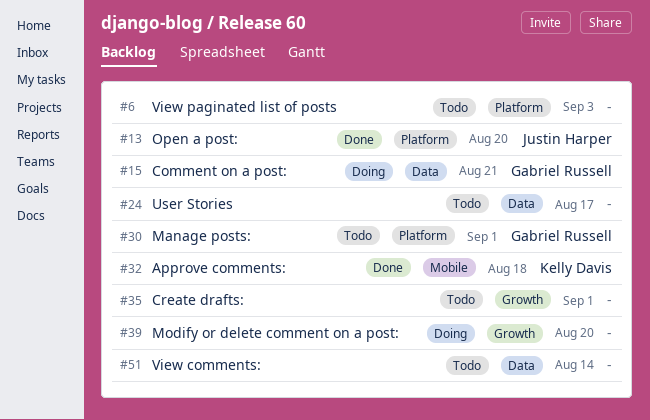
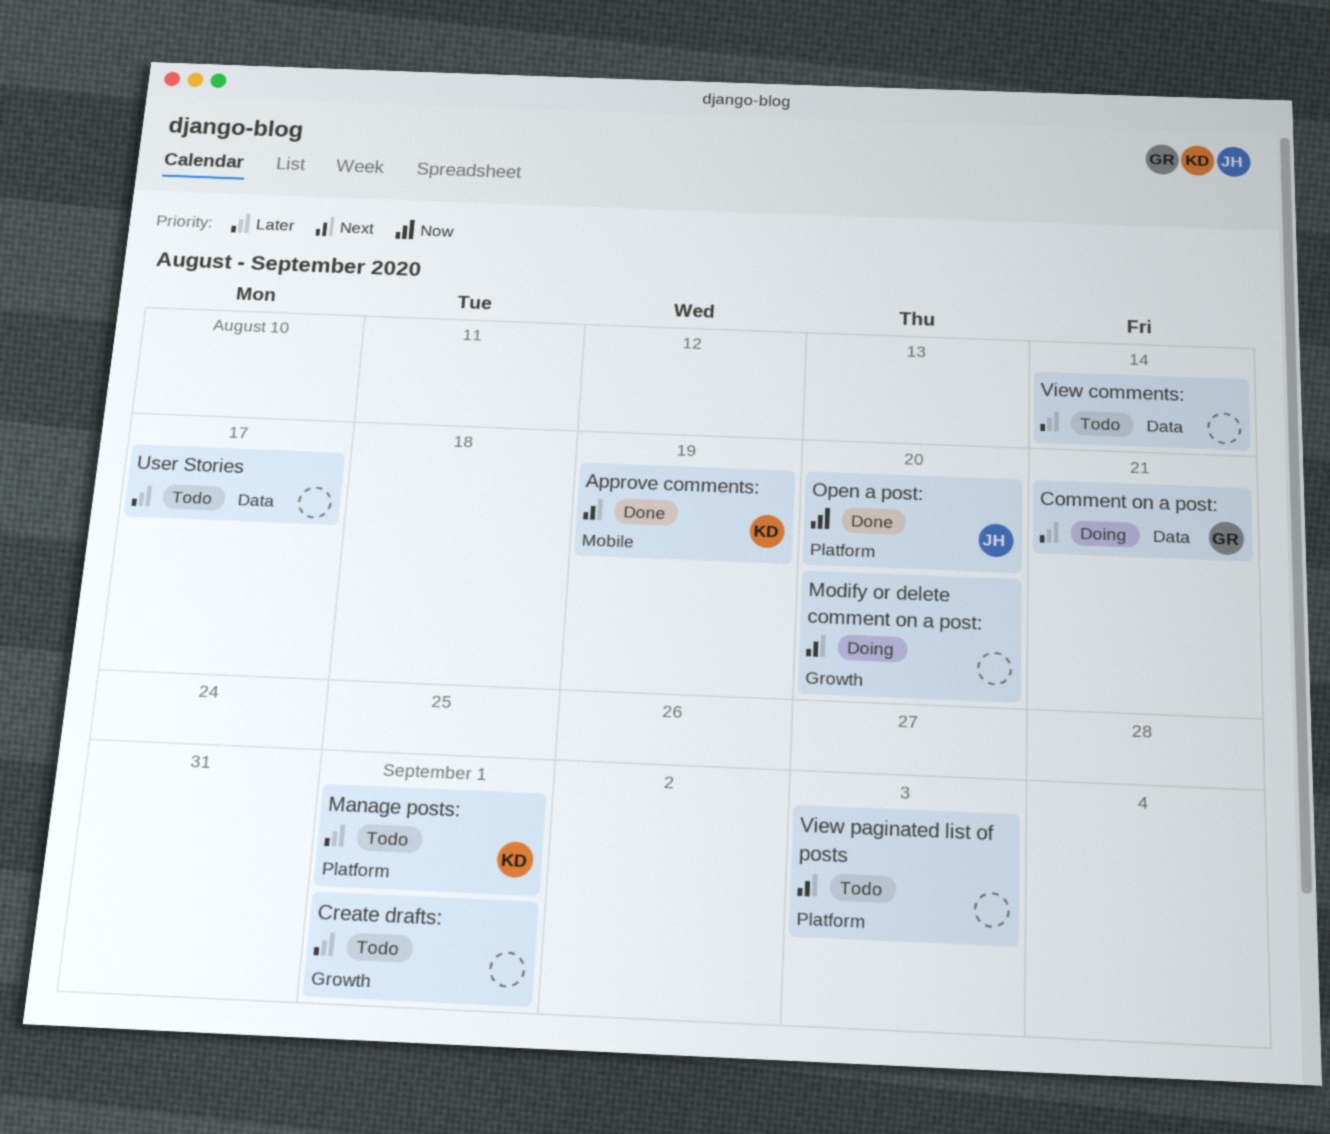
Approve comments:, due: Aug 18 -> Aug 19
Manage posts:, owner: Gabriel Russell -> Kelly Davis

